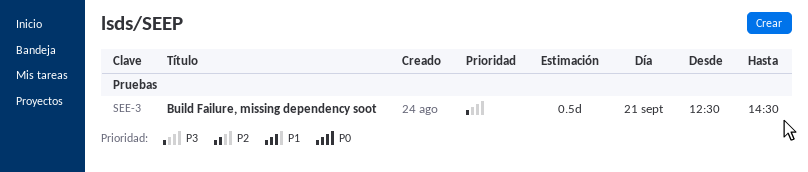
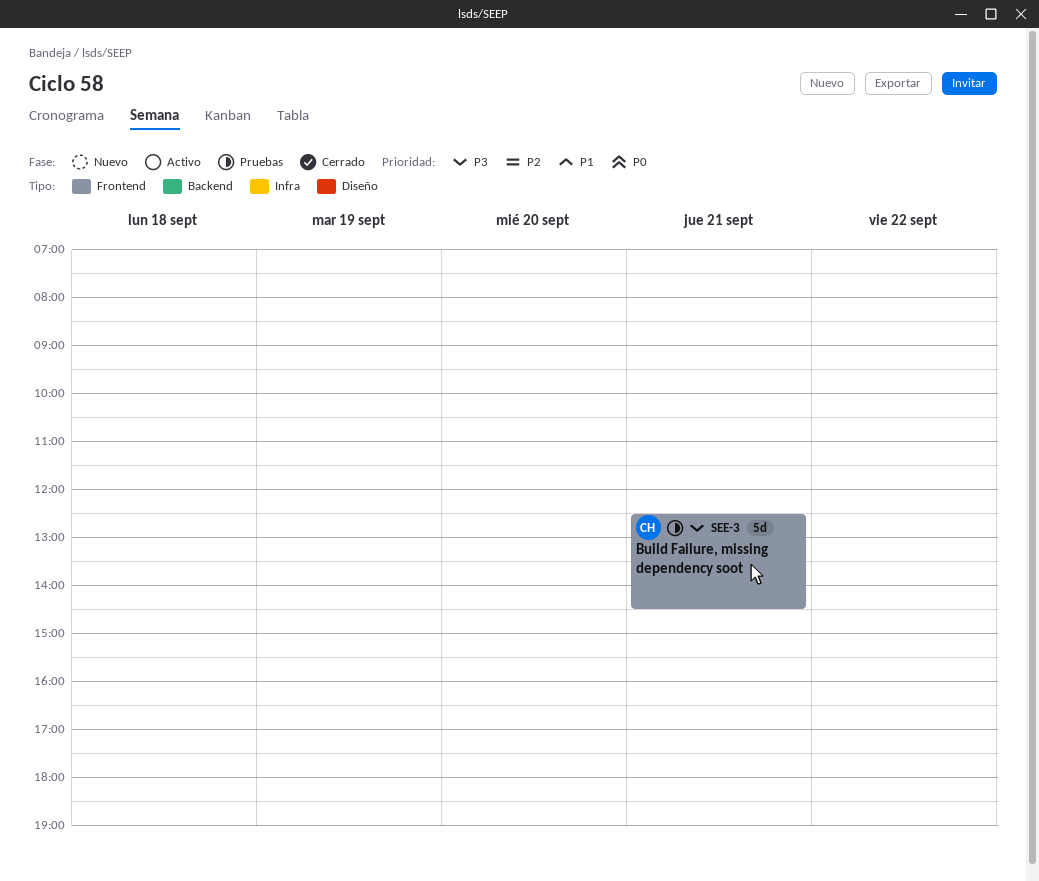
SEE-3, estimate: 0.5d -> 5d

